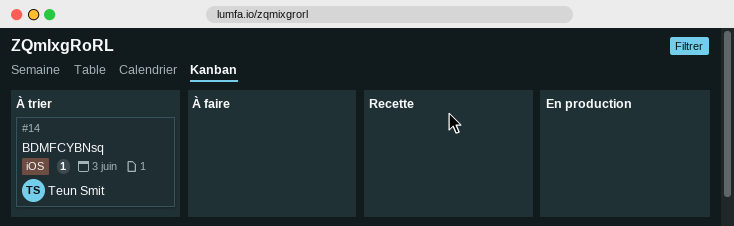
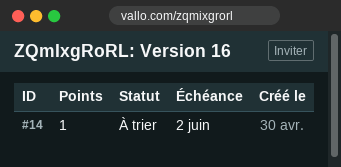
#14, due: Jun 3 -> Jun 2

